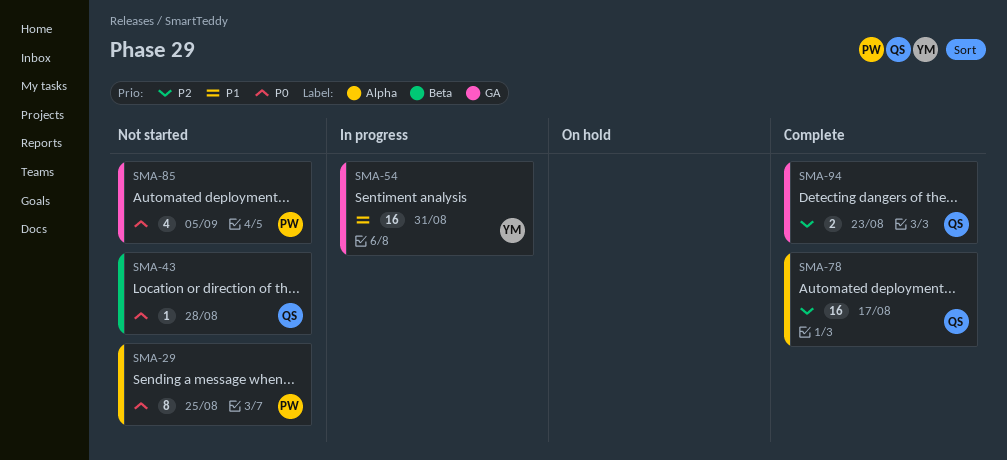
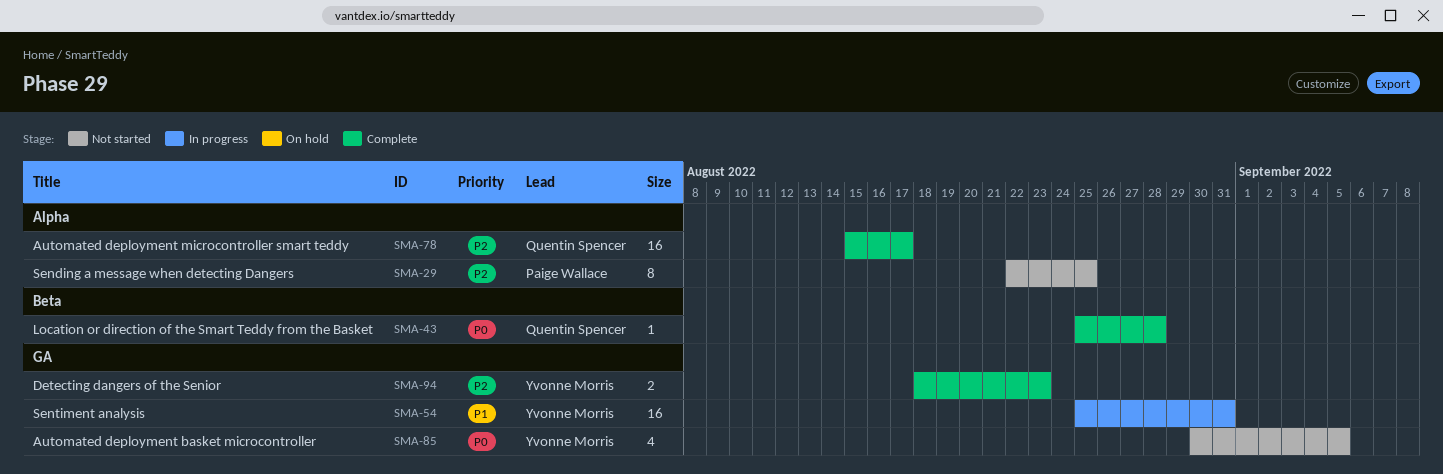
SMA-29, priority: P0 -> P2
SMA-43, status: Not started -> Complete
SMA-85, owner: Paige Wallace -> Yvonne Morris
SMA-94, owner: Quentin Spencer -> Yvonne Morris

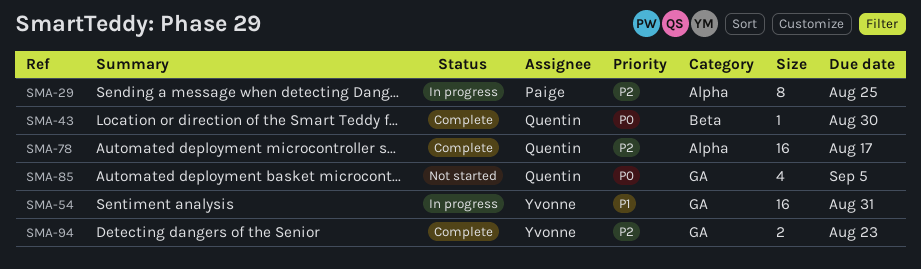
SMA-29, status: Not started -> In progress
SMA-43, due: Aug 28 -> Aug 30
SMA-85, owner: Yvonne Morris -> Quentin Spencer

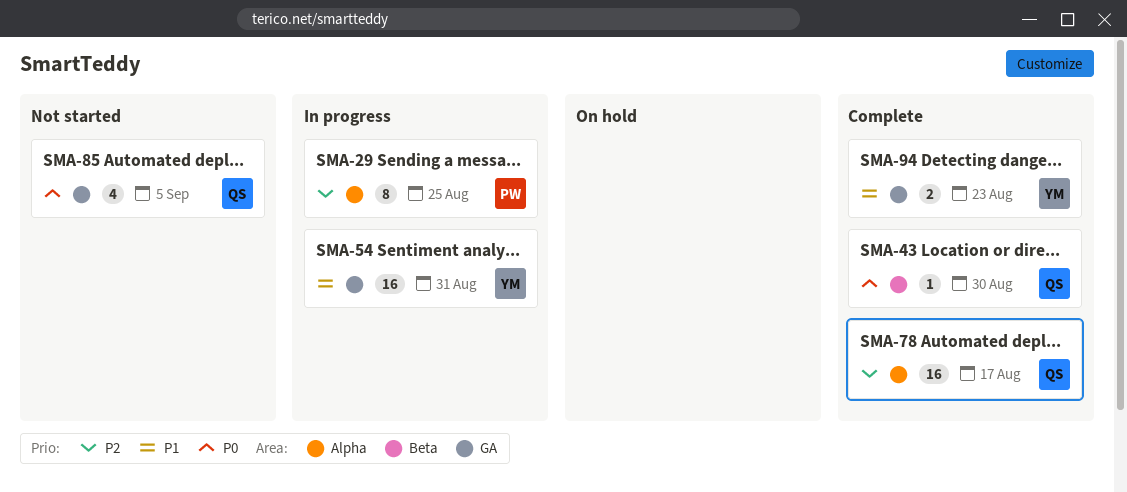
SMA-94, priority: P2 -> P1

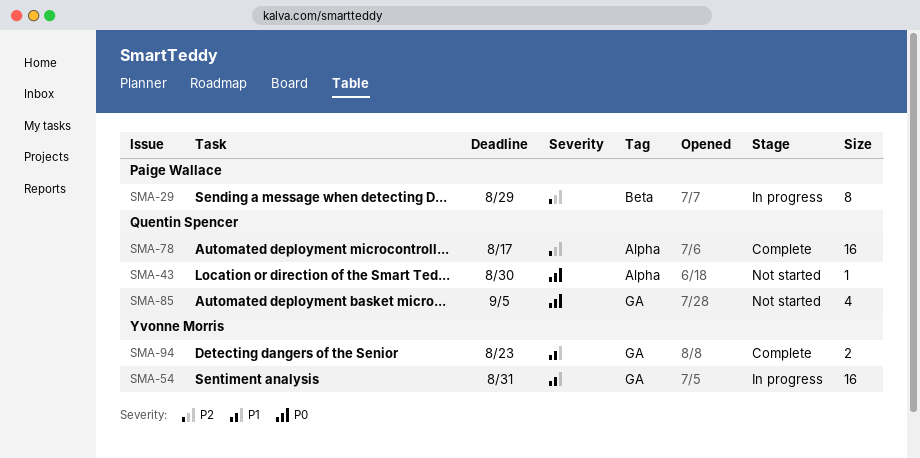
SMA-29, label: Alpha -> Beta
SMA-29, due: Aug 25 -> Aug 29
SMA-43, status: Complete -> Not started
SMA-43, label: Beta -> Alpha

